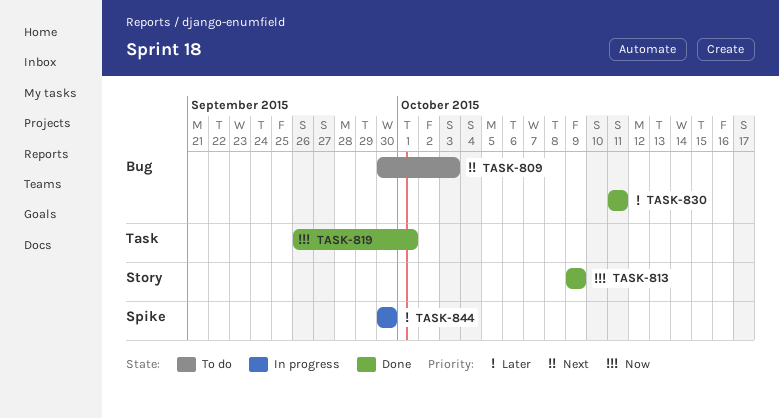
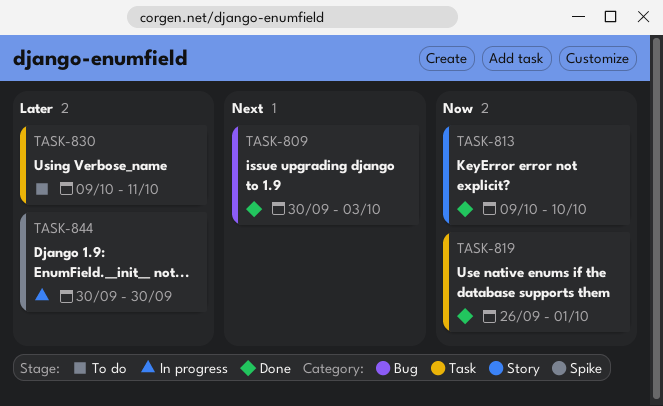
TASK-809, status: To do -> Done
TASK-813, due: Oct 9 -> Oct 10
TASK-830, status: Done -> To do
TASK-830, label: Bug -> Task
TASK-830, start: Oct 11 -> Oct 9

